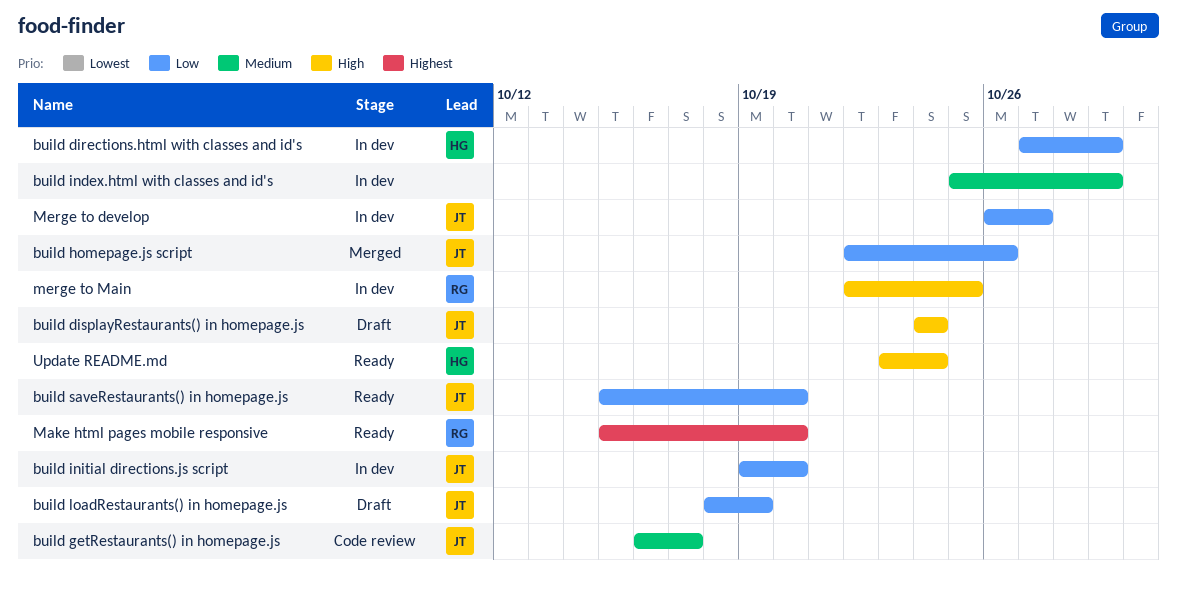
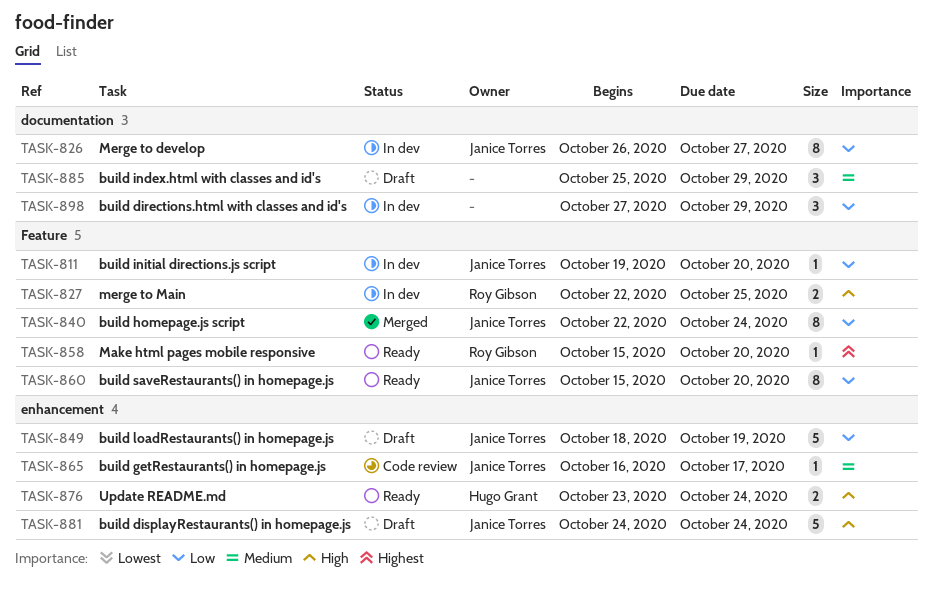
build directions.html with classes and id's, owner: Hugo Grant -> none
build homepage.js script, due: Oct 26 -> Oct 24
build index.html with classes and id's, status: In dev -> Draft

